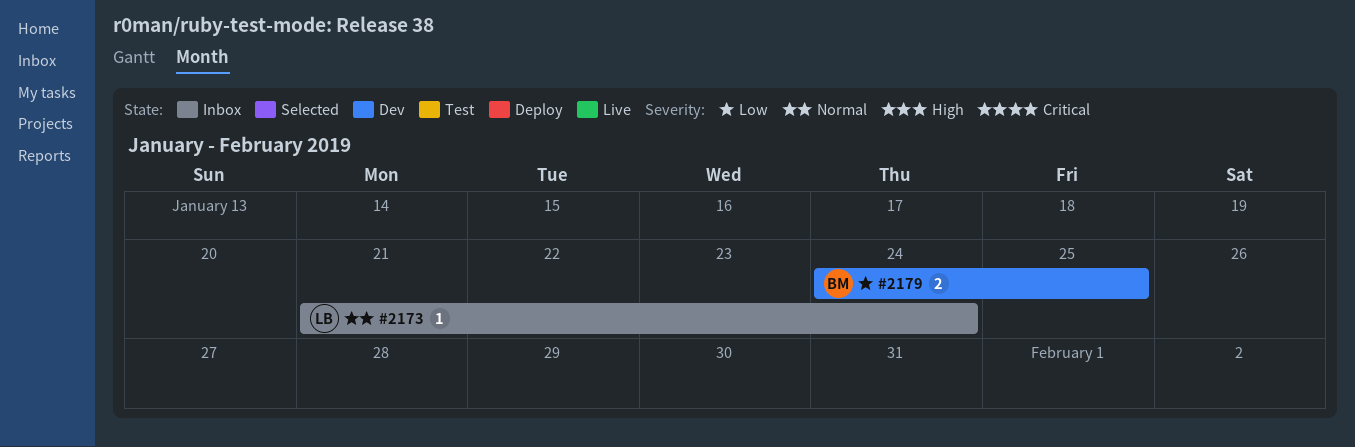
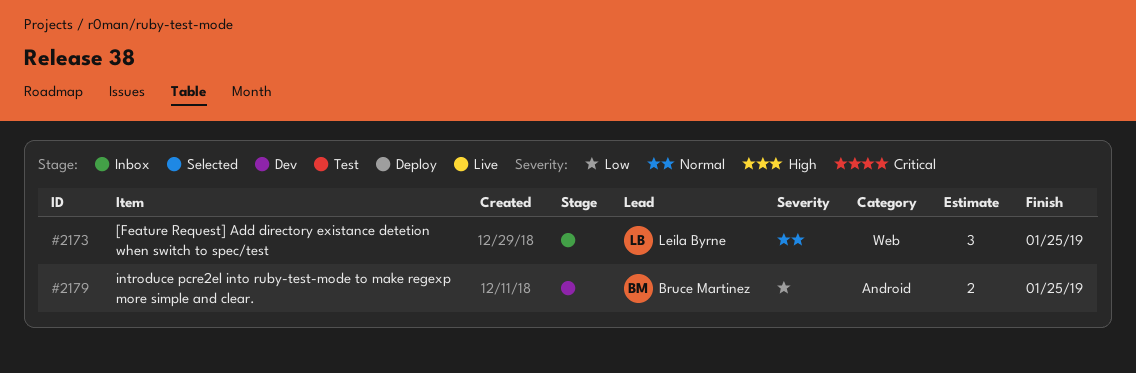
#2173, estimate: 1 -> 3
#2173, due: Jan 24 -> Jan 25

